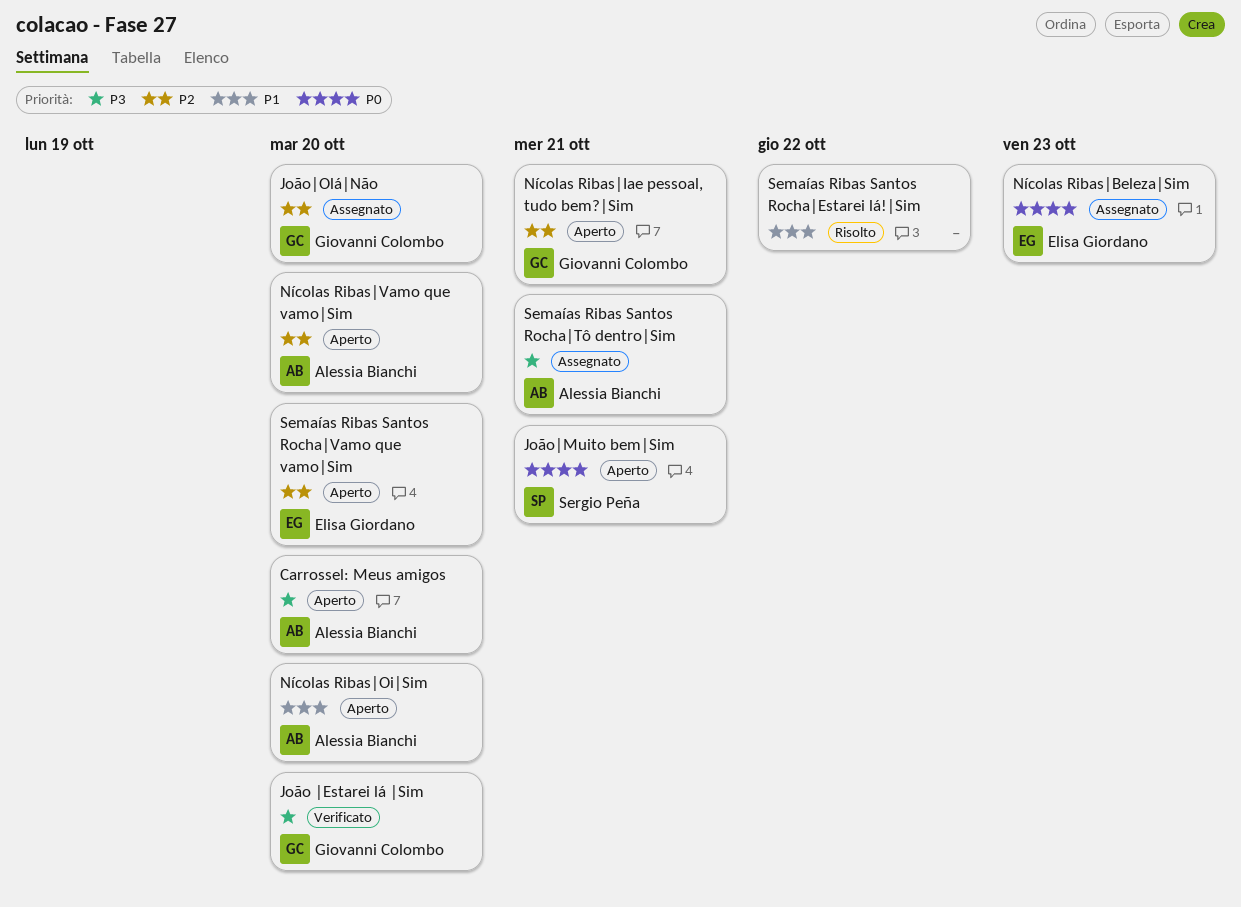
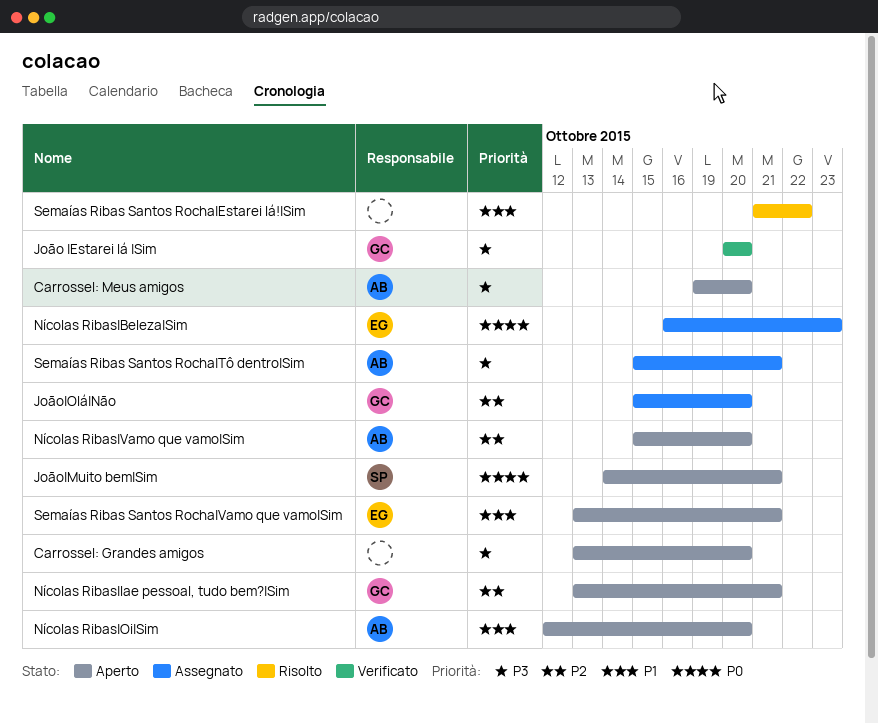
Carrossel: Grandes amigos: none -> present
Semaías Ribas Santos Rocha|Vamo que vamo|Sim, priority: P2 -> P1
Semaías Ribas Santos Rocha|Vamo que vamo|Sim, due: Oct 20 -> Oct 21

